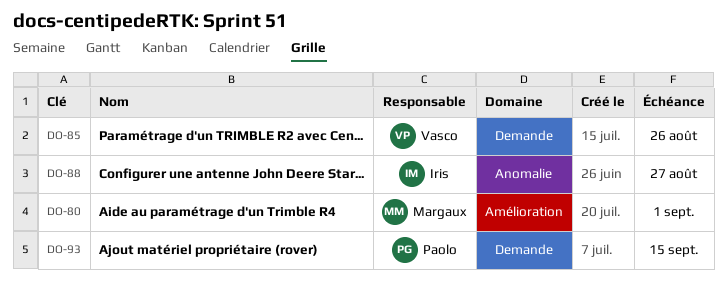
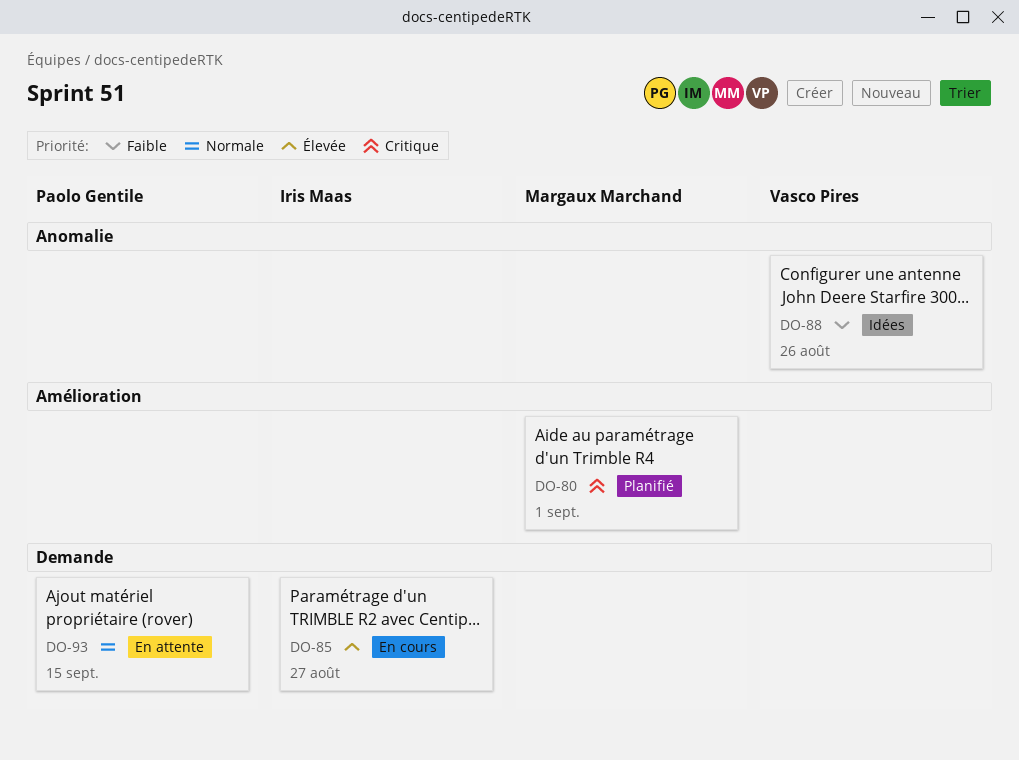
DO-85, owner: Vasco Pires -> Iris Maas
DO-85, due: Aug 26 -> Aug 27
DO-88, owner: Iris Maas -> Vasco Pires
DO-88, due: Aug 27 -> Aug 26

